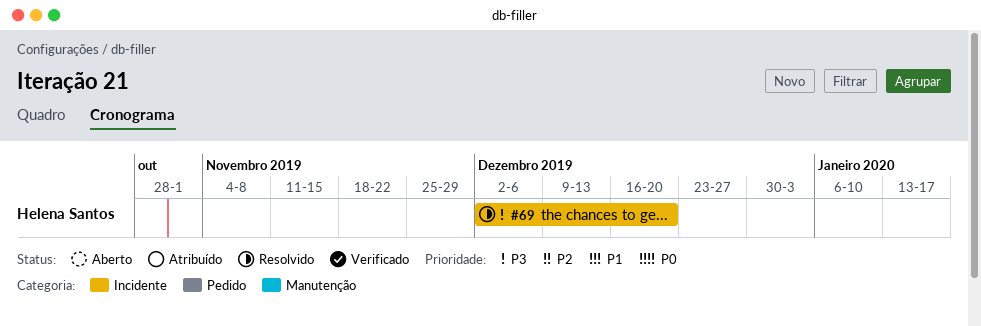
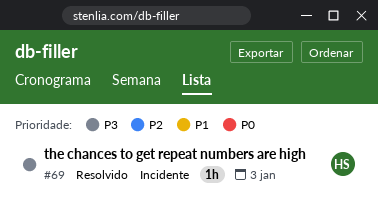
#69, due: Dec 20 -> Jan 3

